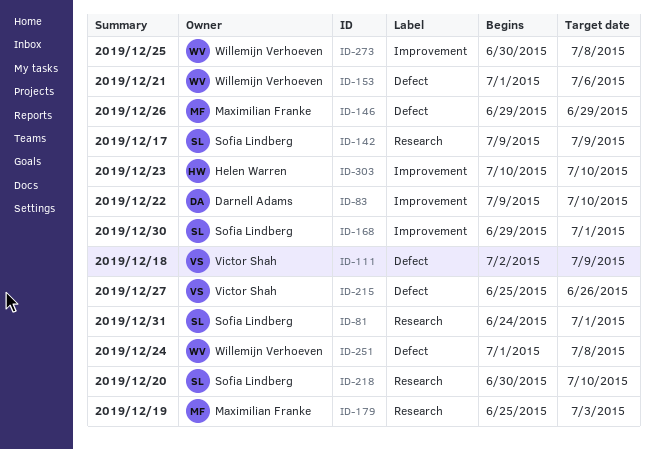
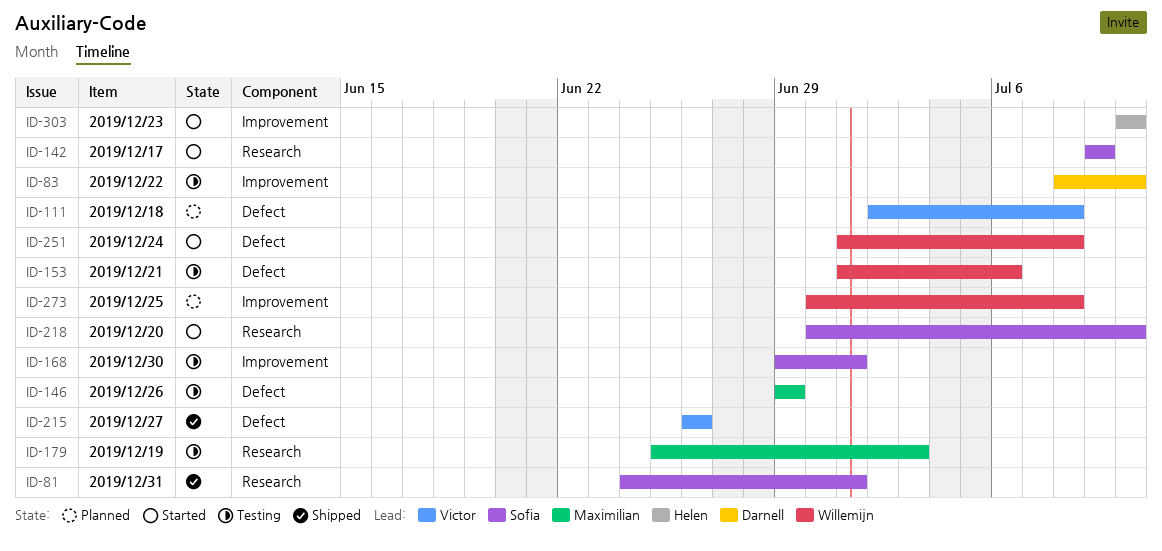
ID-83, start: Jul 9 -> Jul 8
ID-111, due: Jul 9 -> Jul 8
ID-215, start: Jun 25 -> Jun 26

